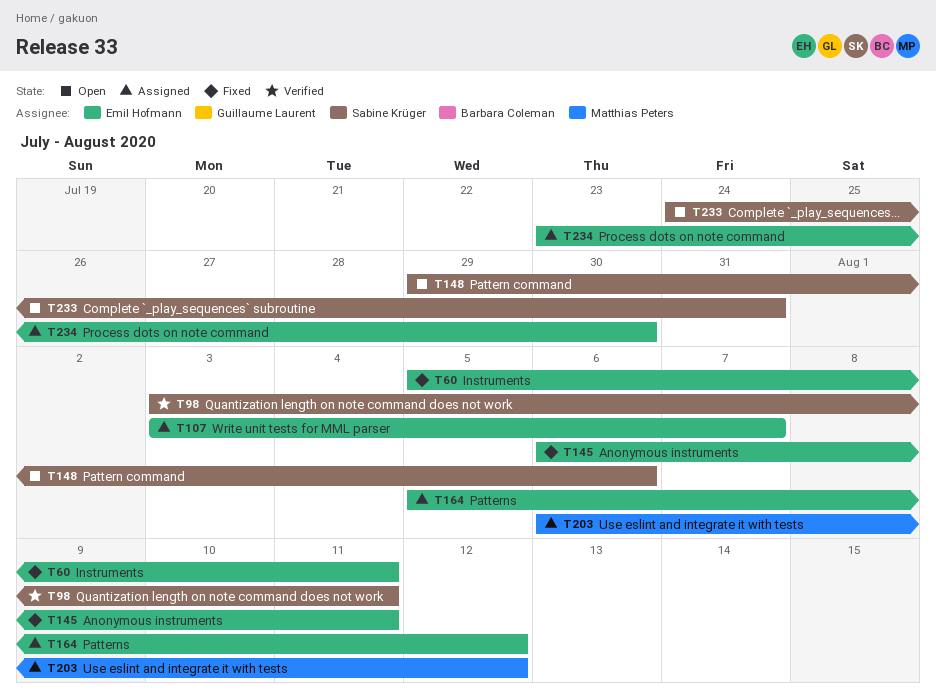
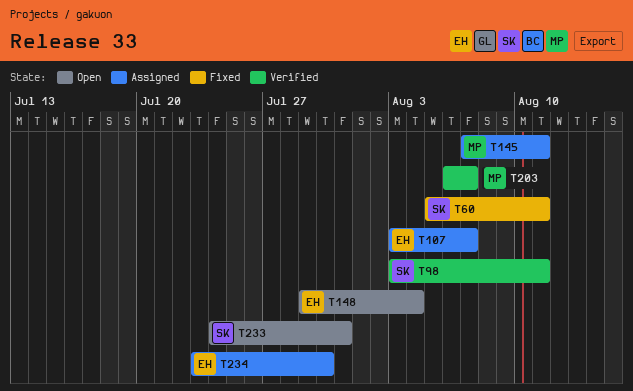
T60, owner: Emil Hofmann -> Sabine Krüger
T145, status: Fixed -> Assigned
T145, owner: Emil Hofmann -> Matthias Peters
T145, start: Aug 6 -> Aug 7
T148, owner: Sabine Krüger -> Emil Hofmann
T148, due: Aug 6 -> Aug 4
T164: present -> none
T203, status: Assigned -> Verified
T203, due: Aug 12 -> Aug 7

